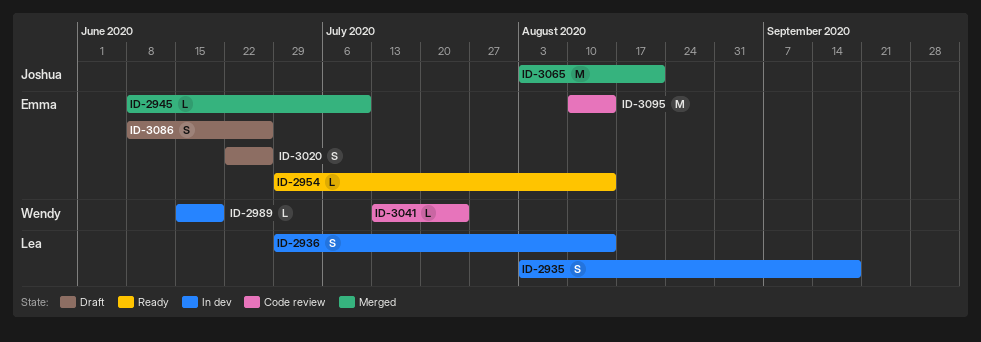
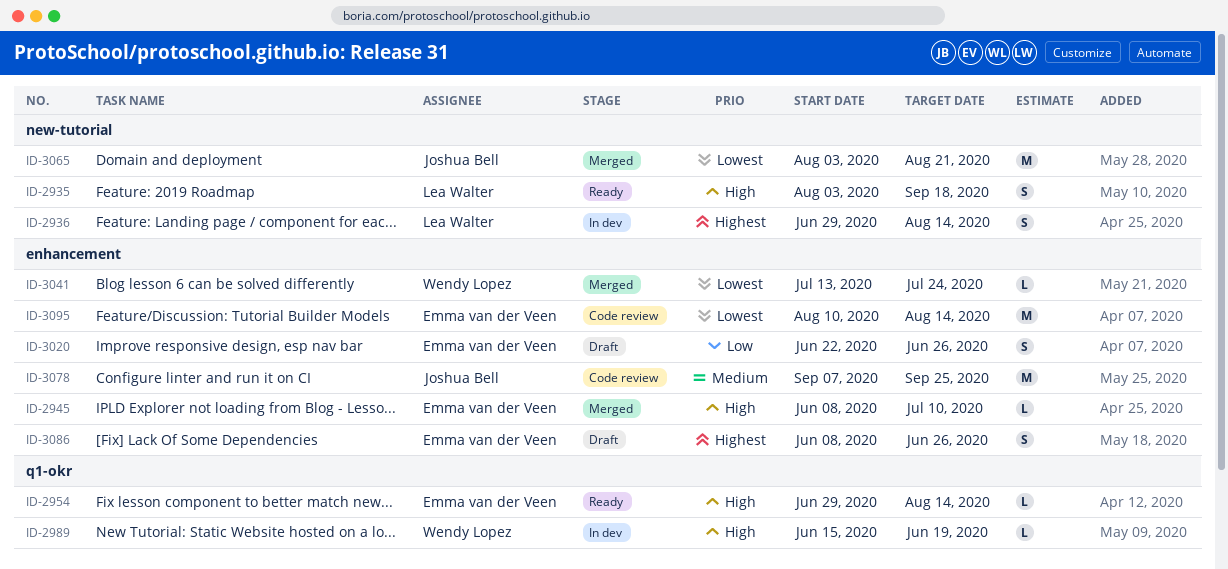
ID-2935, status: In dev -> Ready
ID-3041, status: Code review -> Merged
ID-3078: none -> present

